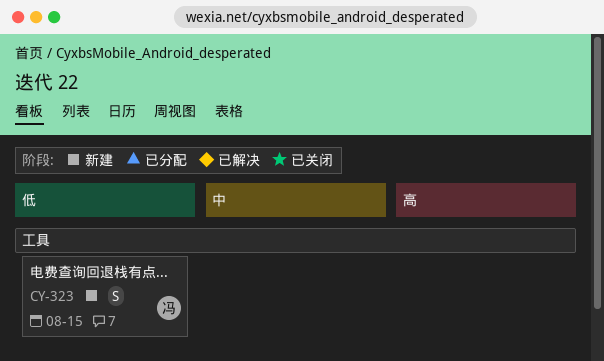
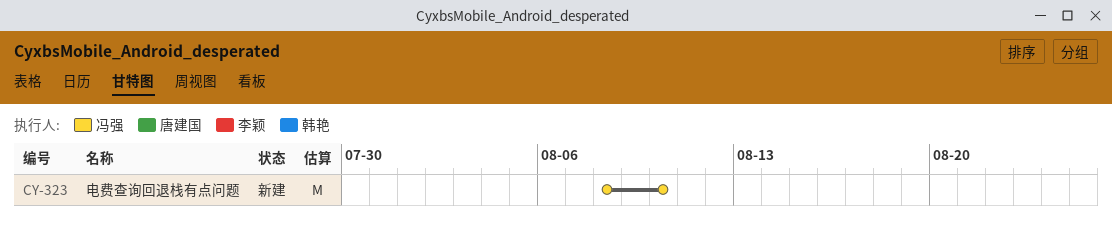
CY-323, estimate: S -> M
CY-323, due: Aug 15 -> Aug 10

